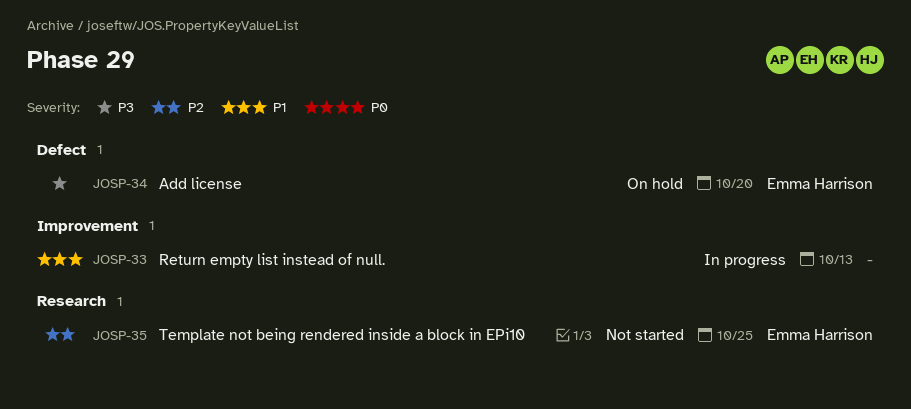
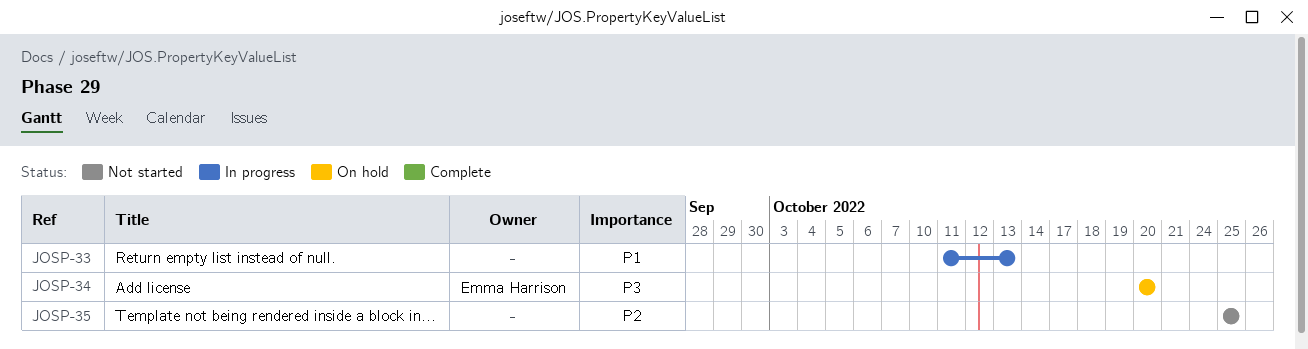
JOSP-35, owner: Emma Harrison -> none

